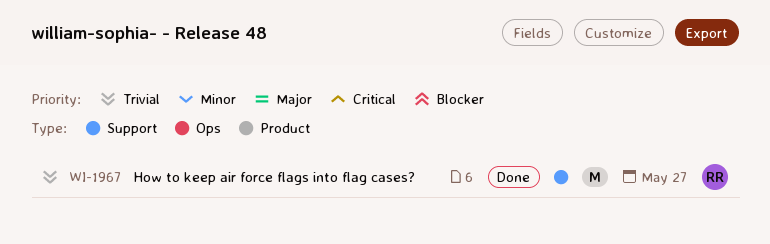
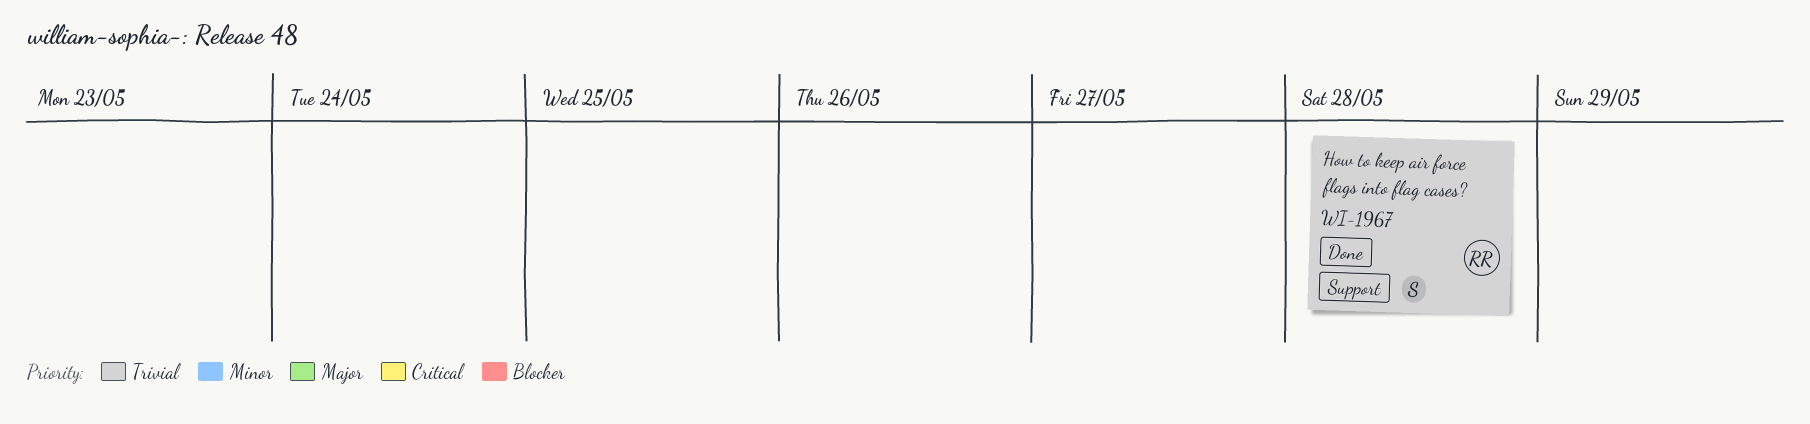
WI-1967, estimate: M -> S
WI-1967, due: May 27 -> May 28

